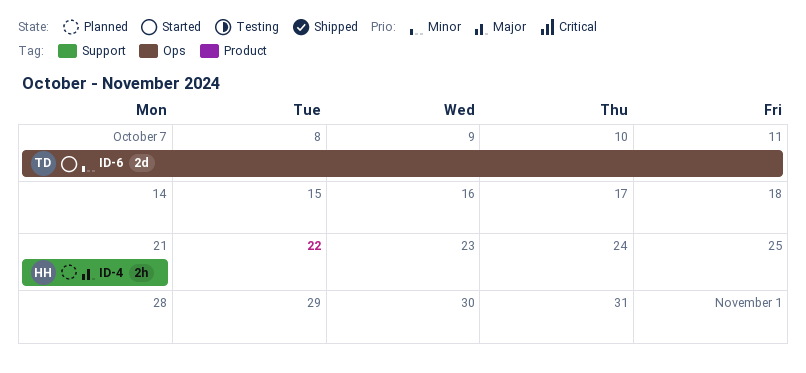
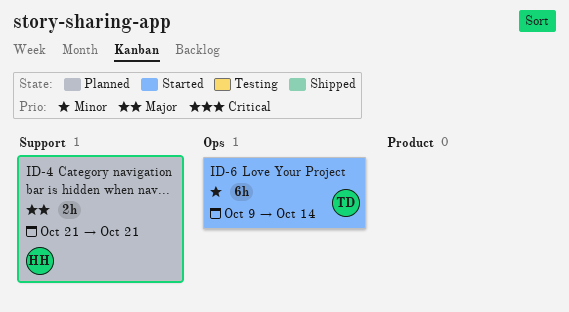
ID-6, estimate: 2d -> 6h
ID-6, start: Oct 7 -> Oct 9
ID-6, due: Oct 11 -> Oct 14

